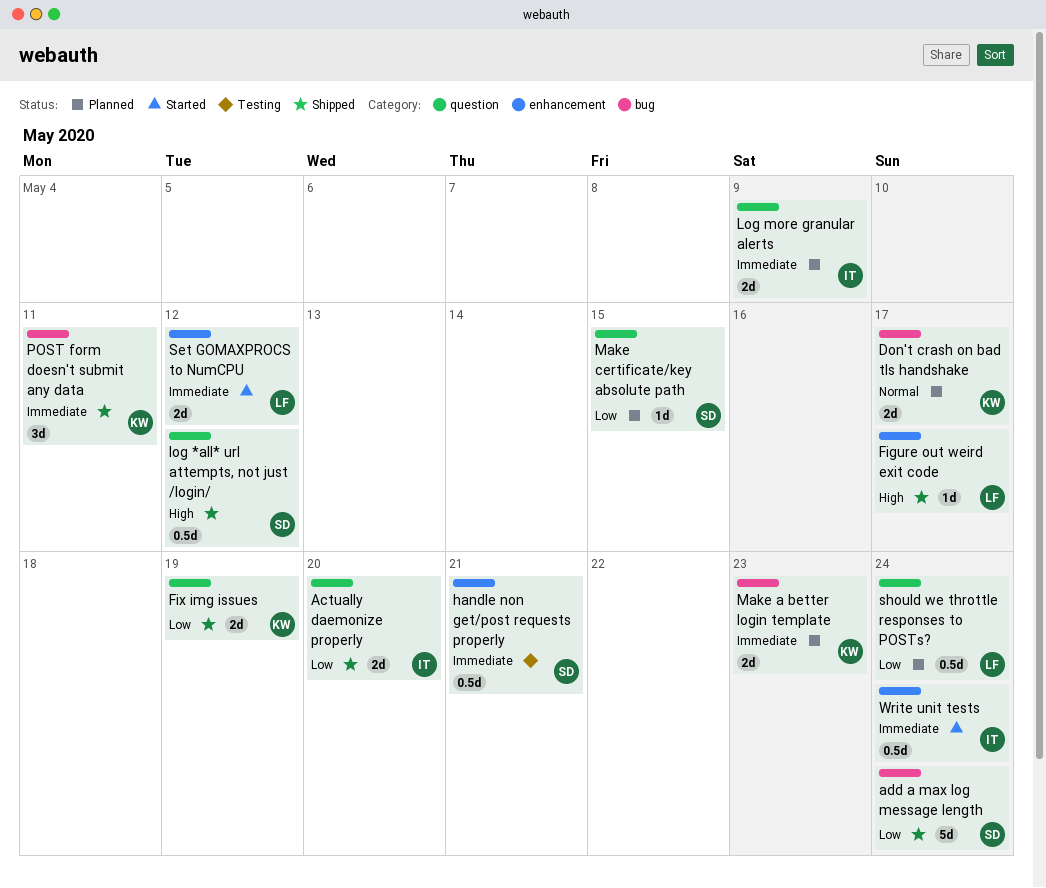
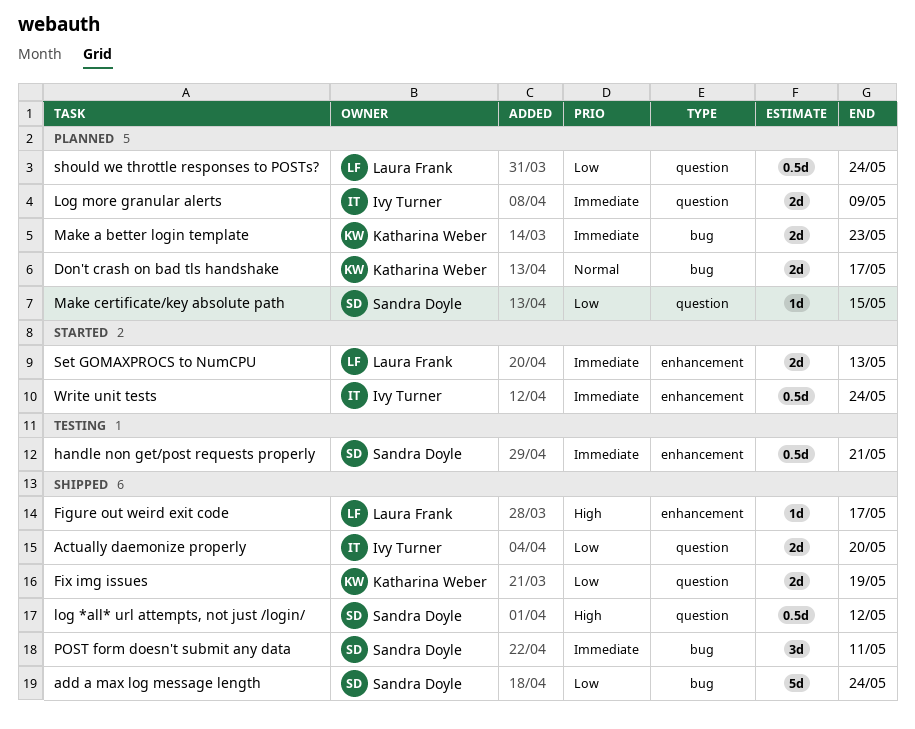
POST form doesn't submit any data, owner: Katharina Weber -> Sandra Doyle
Set GOMAXPROCS to NumCPU, due: May 12 -> May 13

